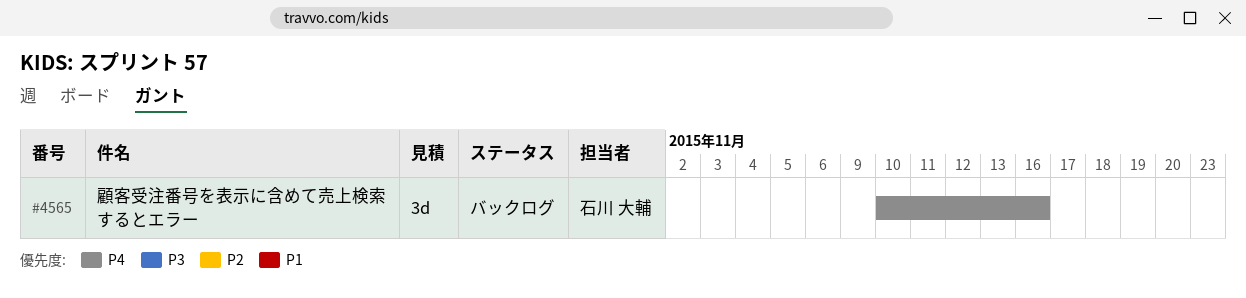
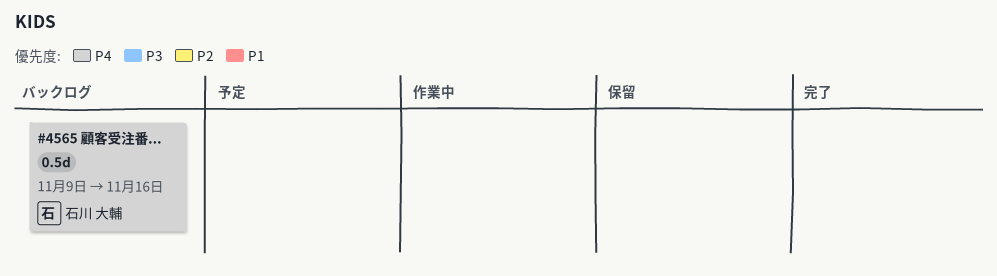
#4565, estimate: 3d -> 0.5d
#4565, start: Nov 10 -> Nov 9

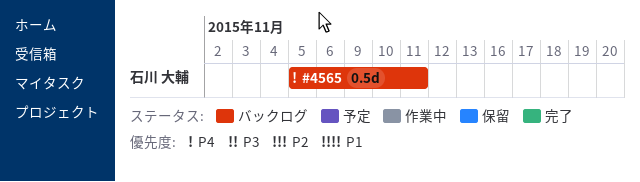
#4565, start: Nov 9 -> Nov 5
#4565, due: Nov 16 -> Nov 11

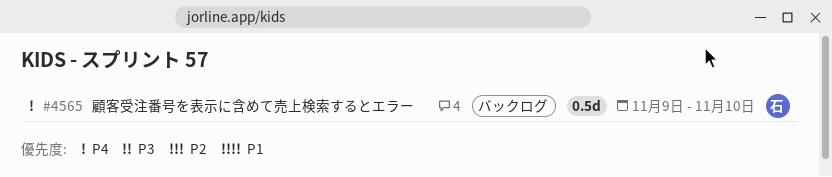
#4565, start: Nov 5 -> Nov 9
#4565, due: Nov 11 -> Nov 10

